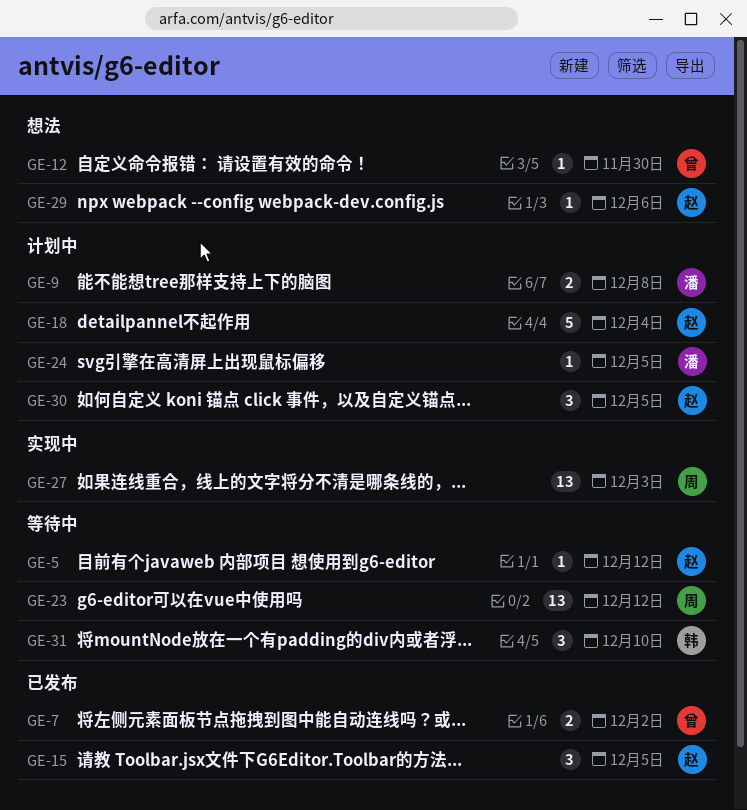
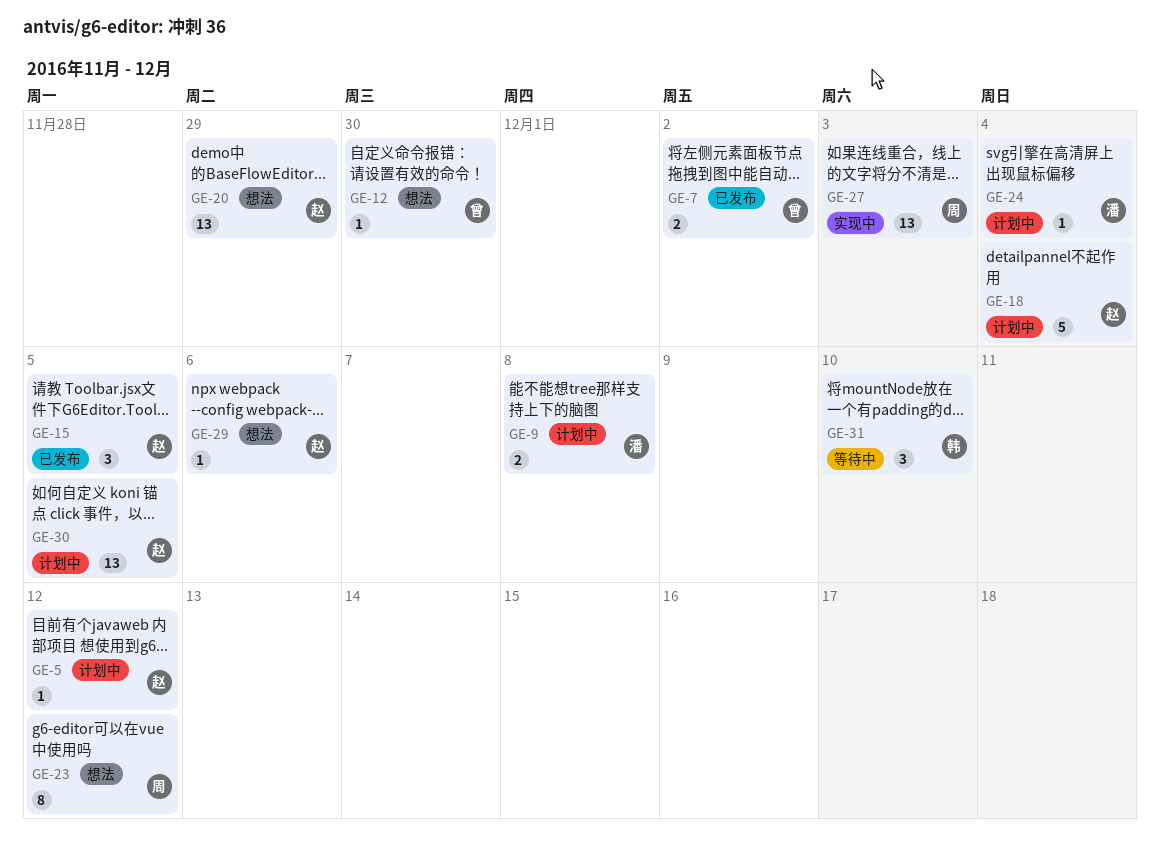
GE-5, status: 等待中 -> 计划中
GE-20: none -> present
GE-23, status: 等待中 -> 想法
GE-23, estimate: 13 -> 8
GE-24, due: Dec 5 -> Dec 4
GE-30, estimate: 3 -> 13

